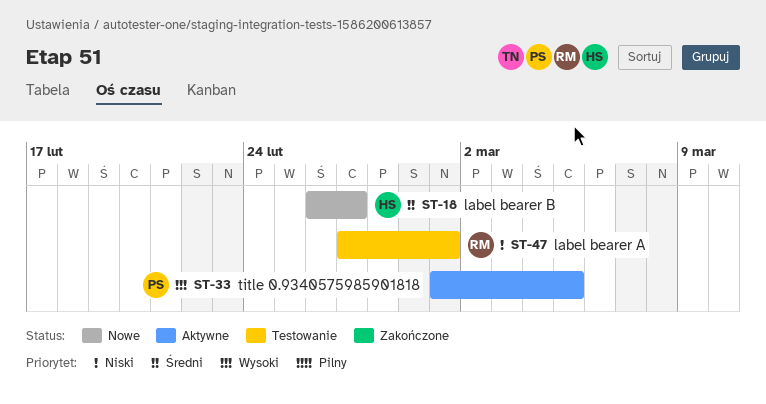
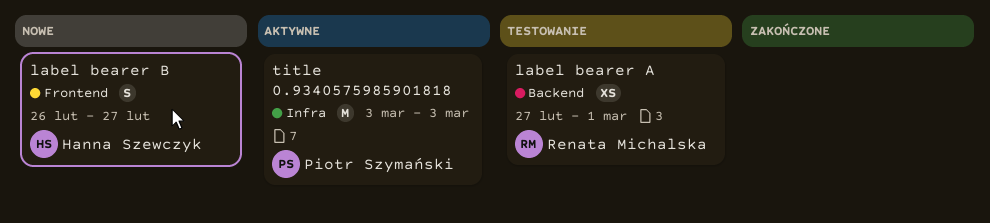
title 0.9340575985901818, start: Mar 1 -> Mar 3
title 0.9340575985901818, due: Mar 5 -> Mar 3

